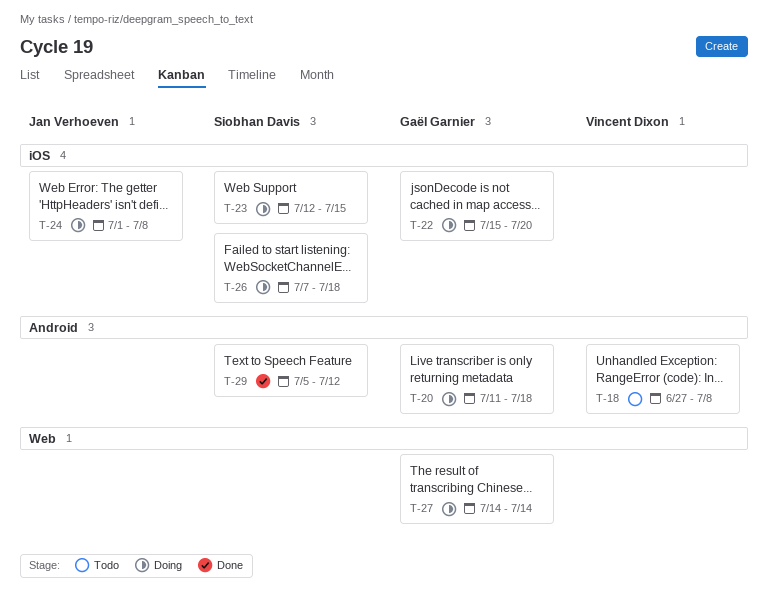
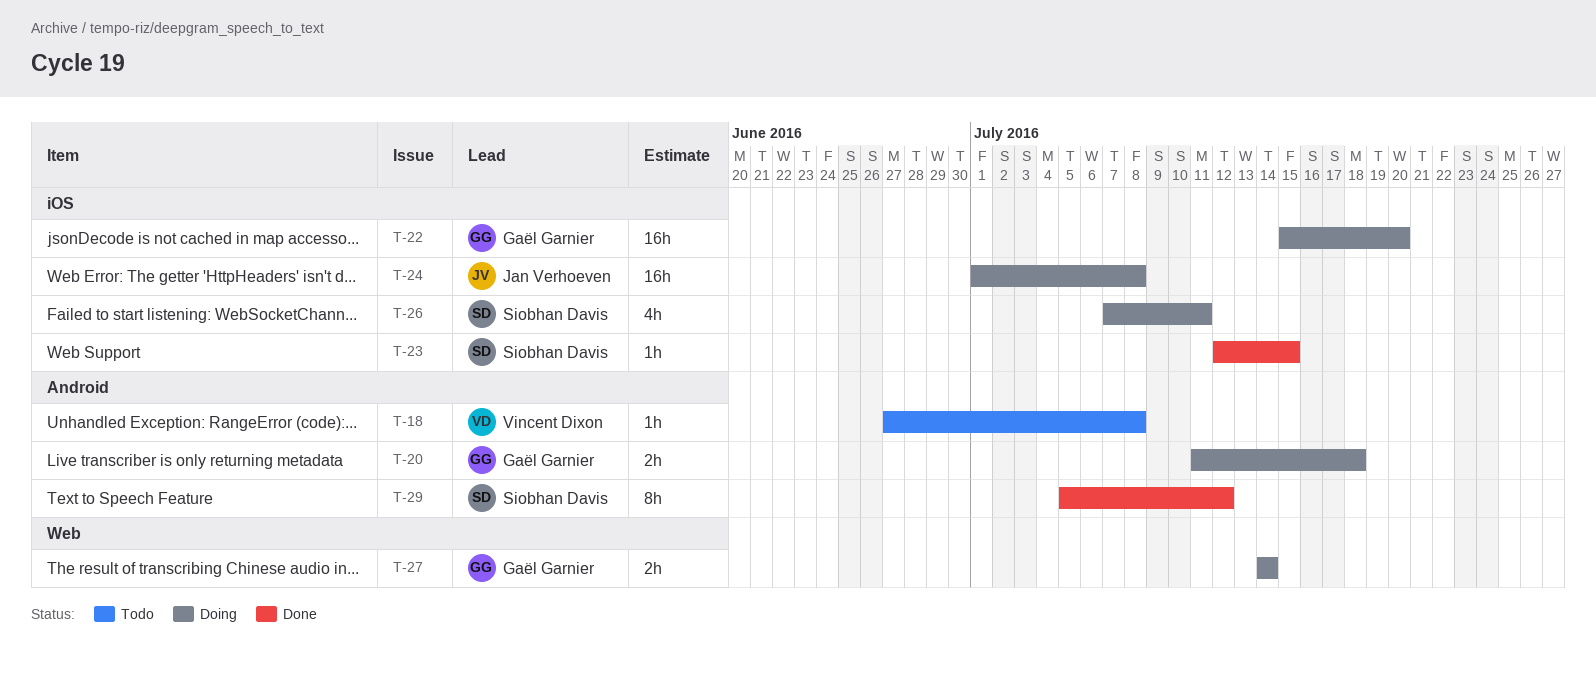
T-23, status: Doing -> Done
T-26, due: Jul 18 -> Jul 11

